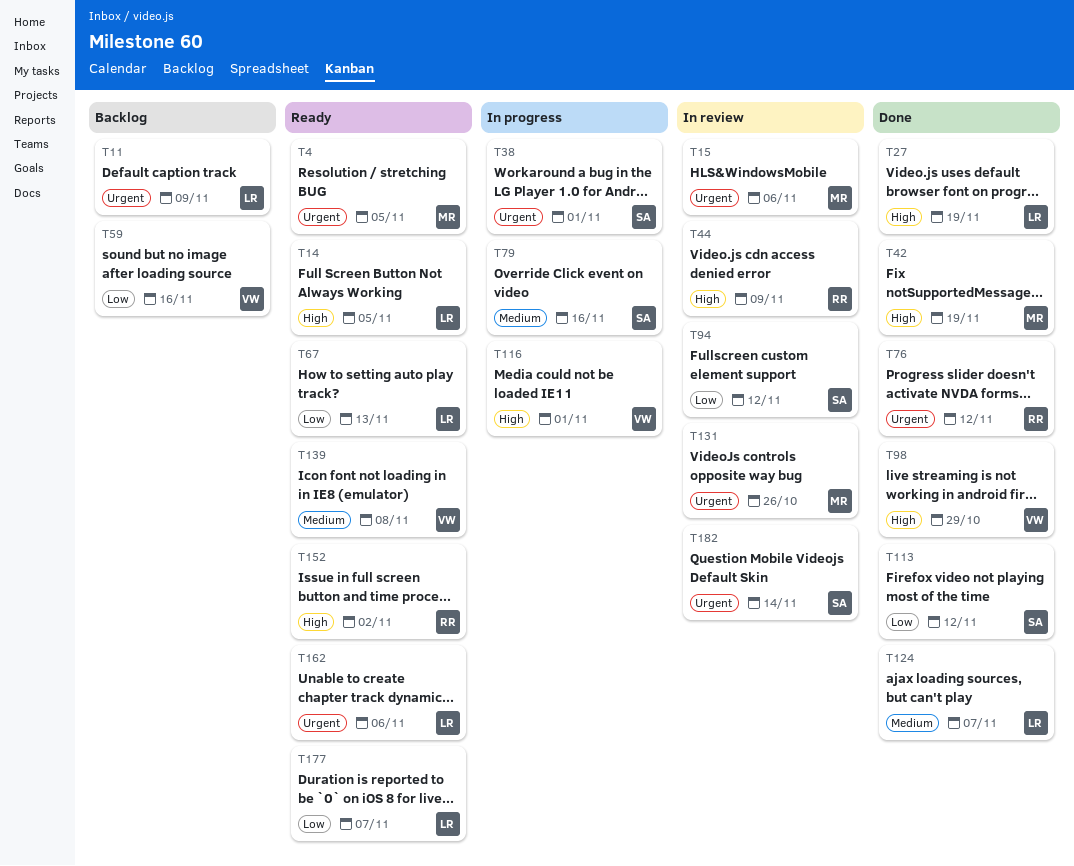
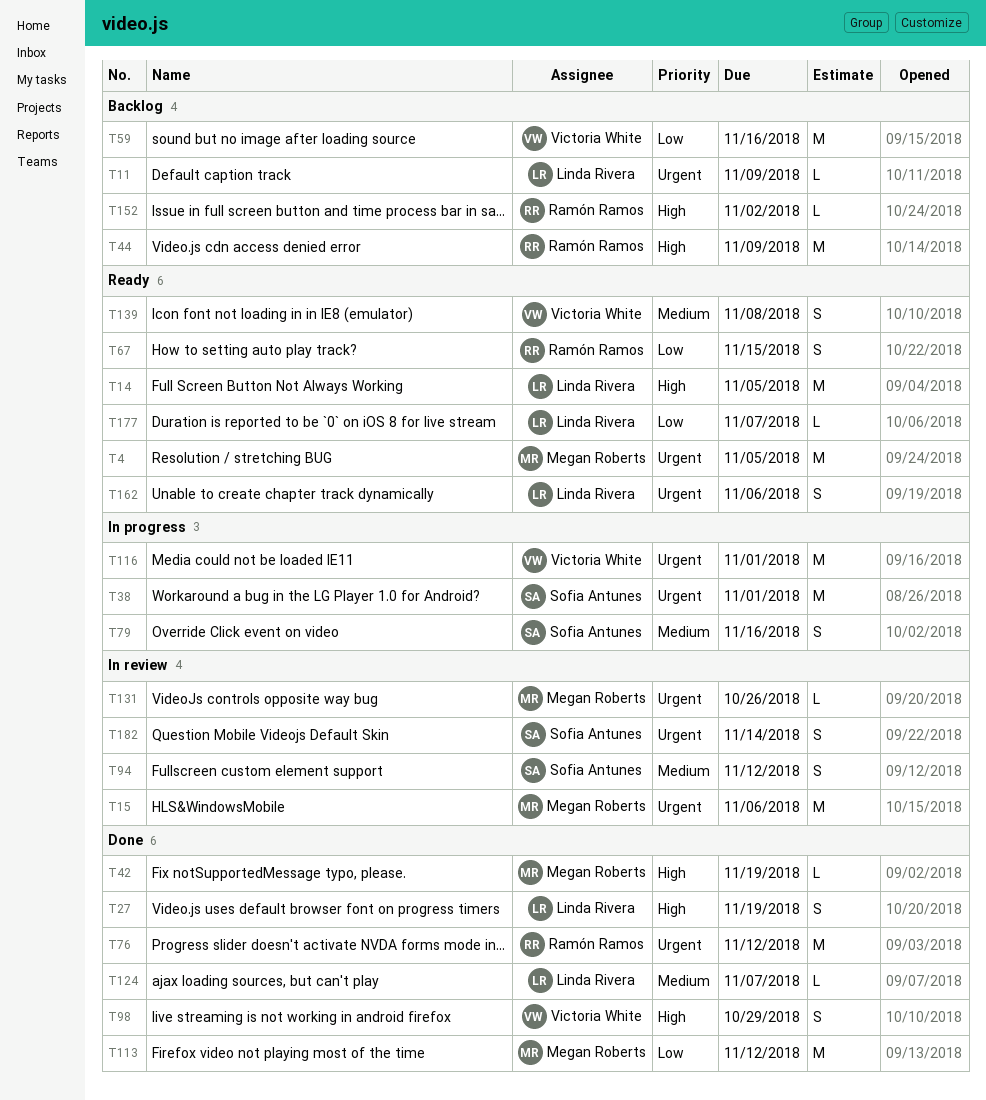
T44, status: In review -> Backlog
T67, owner: Linda Rivera -> Ramón Ramos
T67, due: Nov 13 -> Nov 15
T94, priority: Low -> Medium
T113, owner: Sofia Antunes -> Megan Roberts
T116, priority: High -> Urgent
T152, status: Ready -> Backlog

